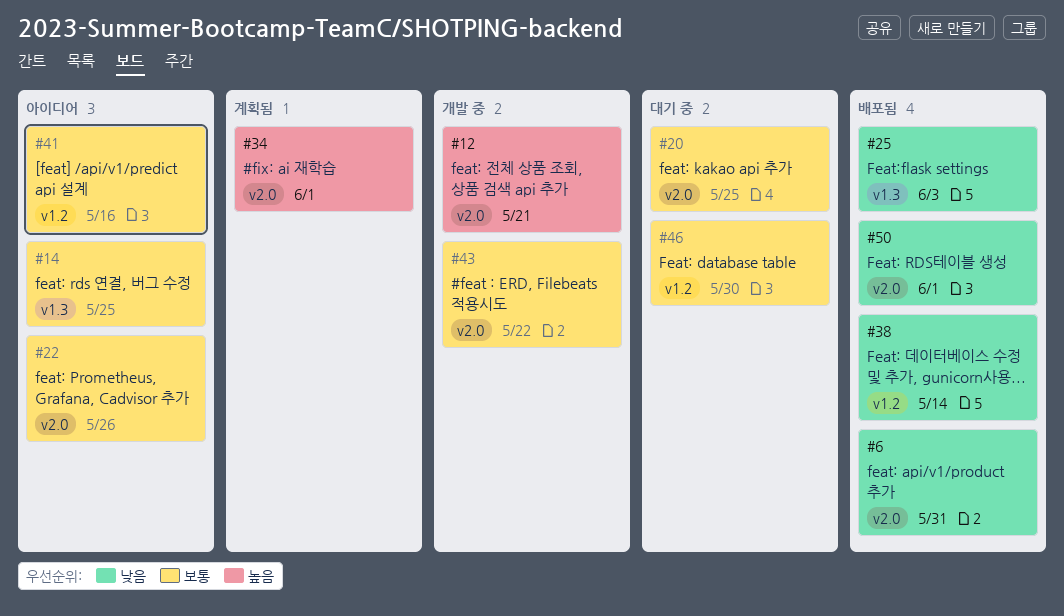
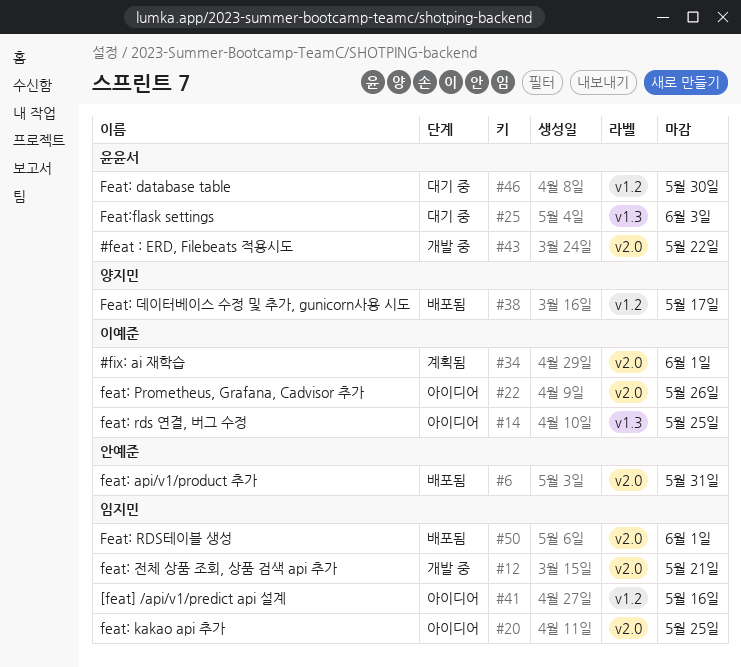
#20, status: 대기 중 -> 아이디어
#25, status: 배포됨 -> 대기 중
#38, due: May 14 -> May 17

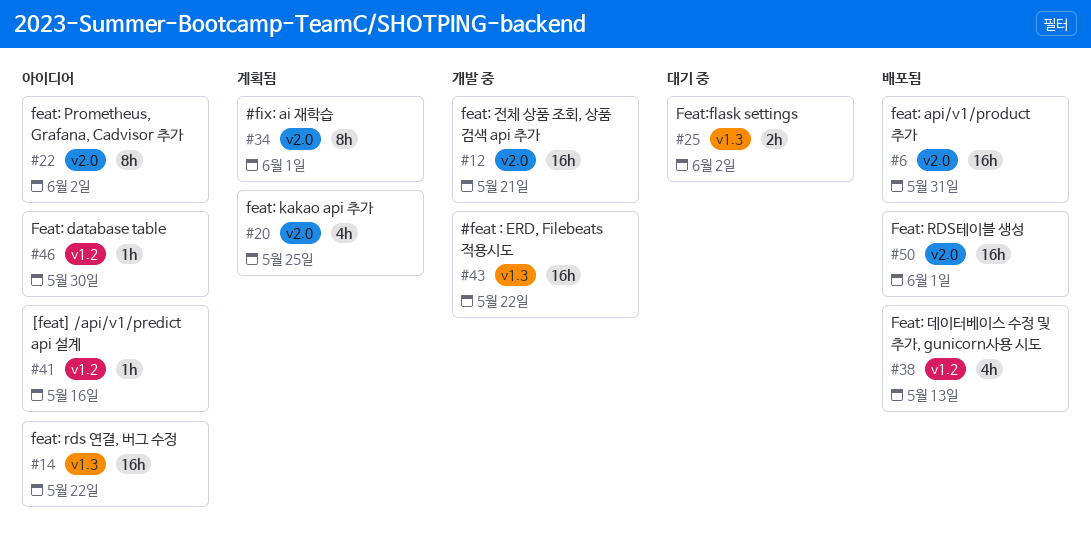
#14, due: May 25 -> May 22
#20, status: 아이디어 -> 계획됨
#22, due: May 26 -> Jun 2
#25, due: Jun 3 -> Jun 2
#38, due: May 17 -> May 13
#43, label: v2.0 -> v1.3
#46, status: 대기 중 -> 아이디어

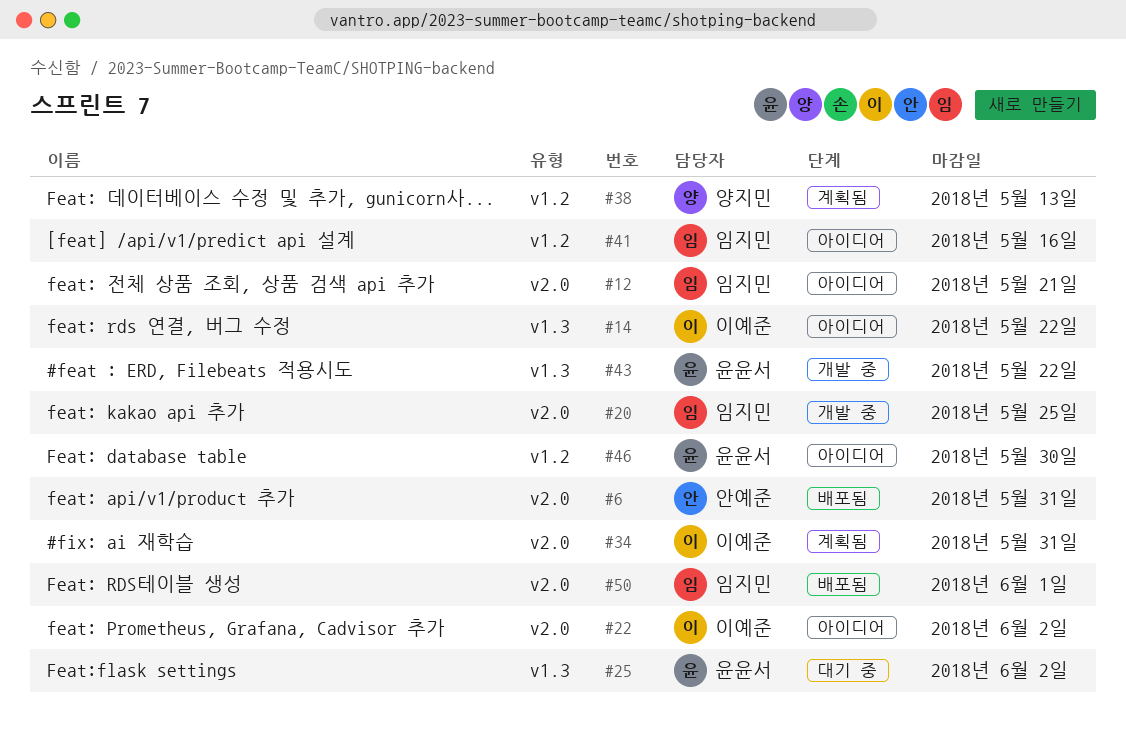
#12, status: 개발 중 -> 아이디어
#20, status: 계획됨 -> 개발 중
#34, due: Jun 1 -> May 31
#38, status: 배포됨 -> 계획됨

